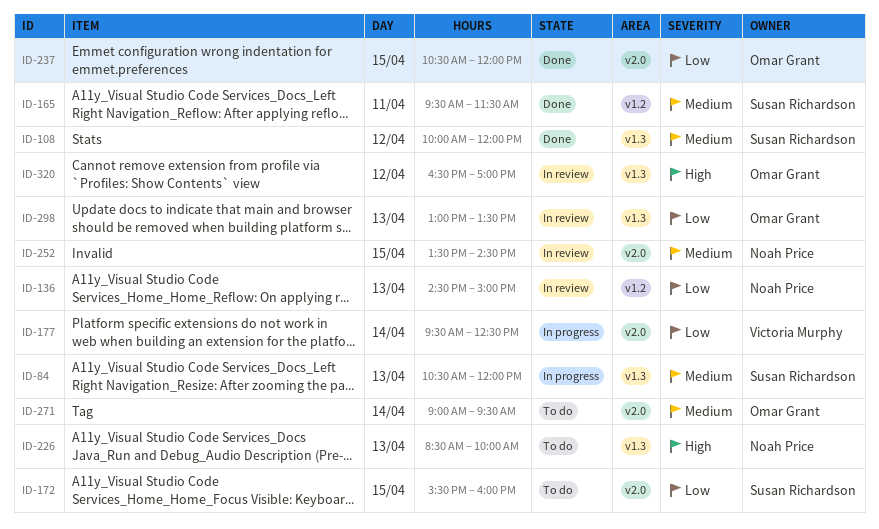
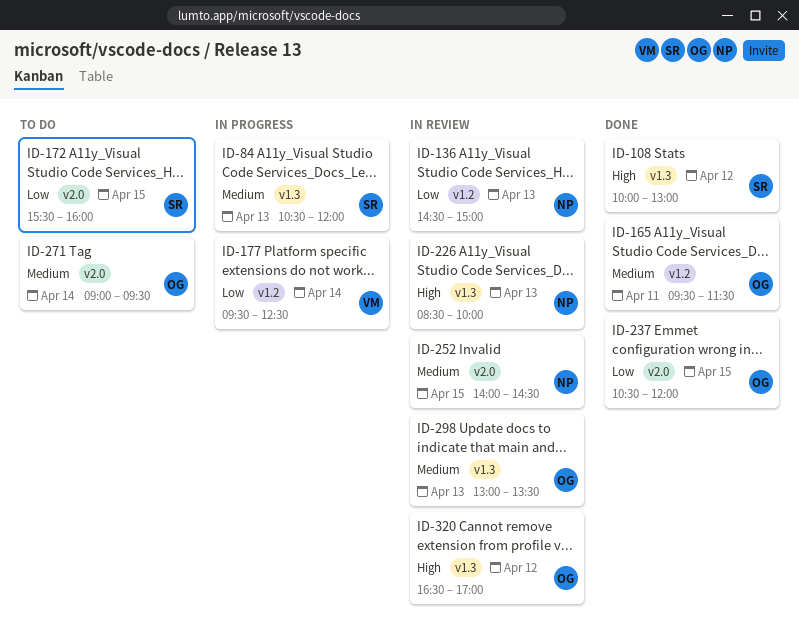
ID-108, priority: Medium -> High
ID-108, ends: 12:00 -> 13:00
ID-165, owner: Susan Richardson -> Omar Grant
ID-177, label: v2.0 -> v1.2
ID-226, status: To do -> In review
ID-252, begins: 13:30 -> 14:00
ID-298, priority: Low -> Medium

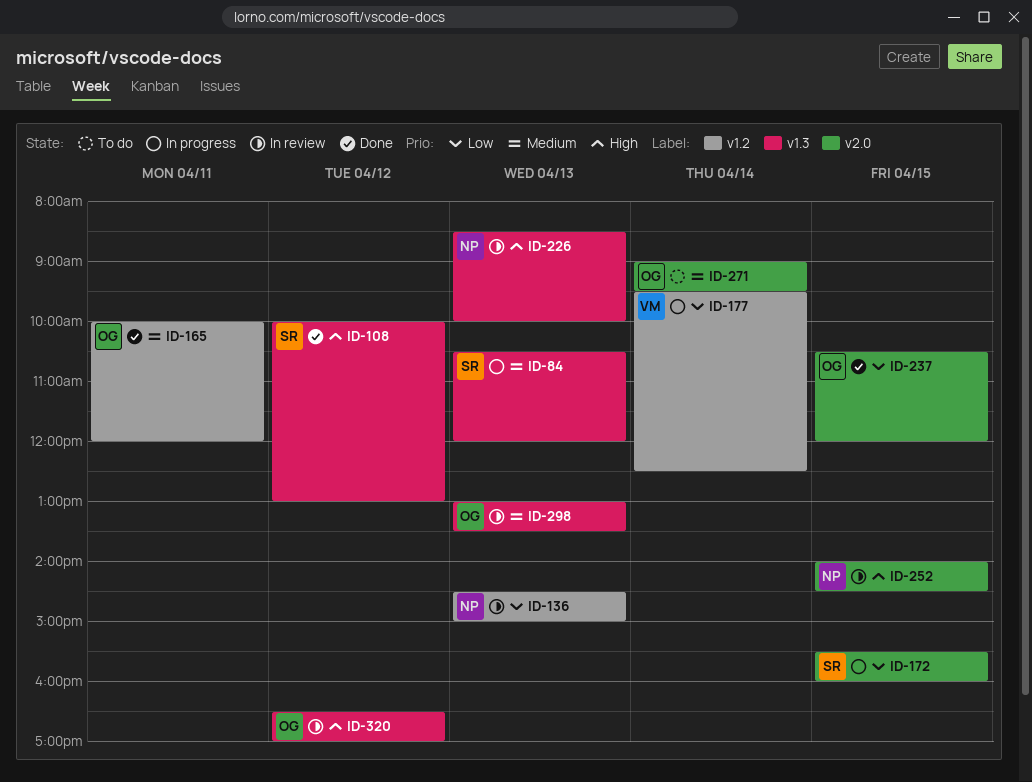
ID-165, begins: 09:30 -> 10:00
ID-165, ends: 11:30 -> 12:00
ID-172, status: To do -> In progress
ID-252, priority: Medium -> High

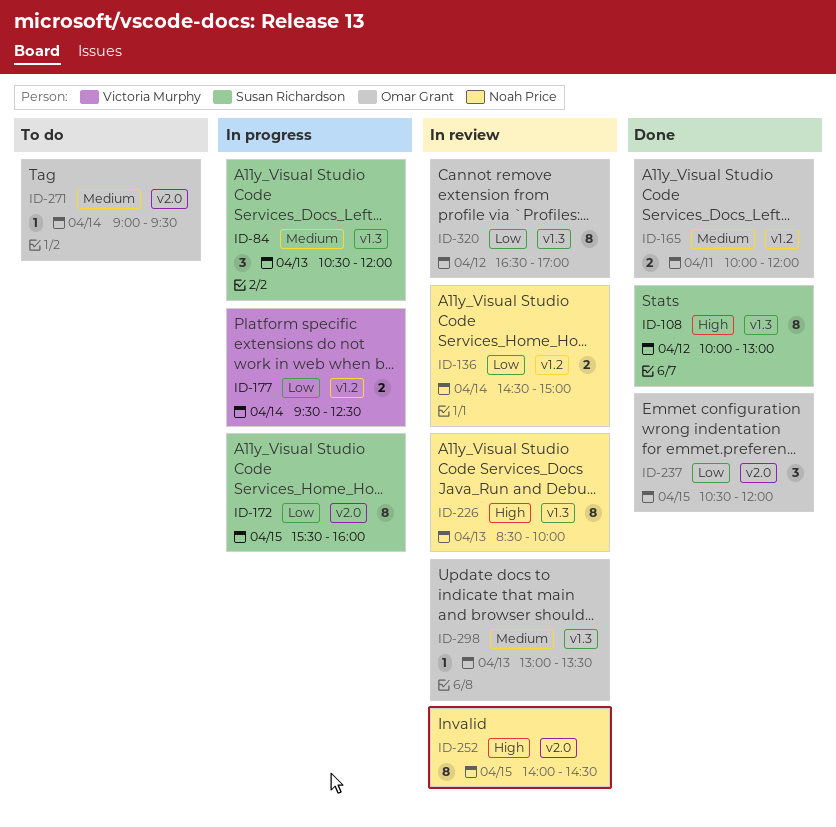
ID-136, day: Apr 13 -> Apr 14
ID-320, priority: High -> Low

